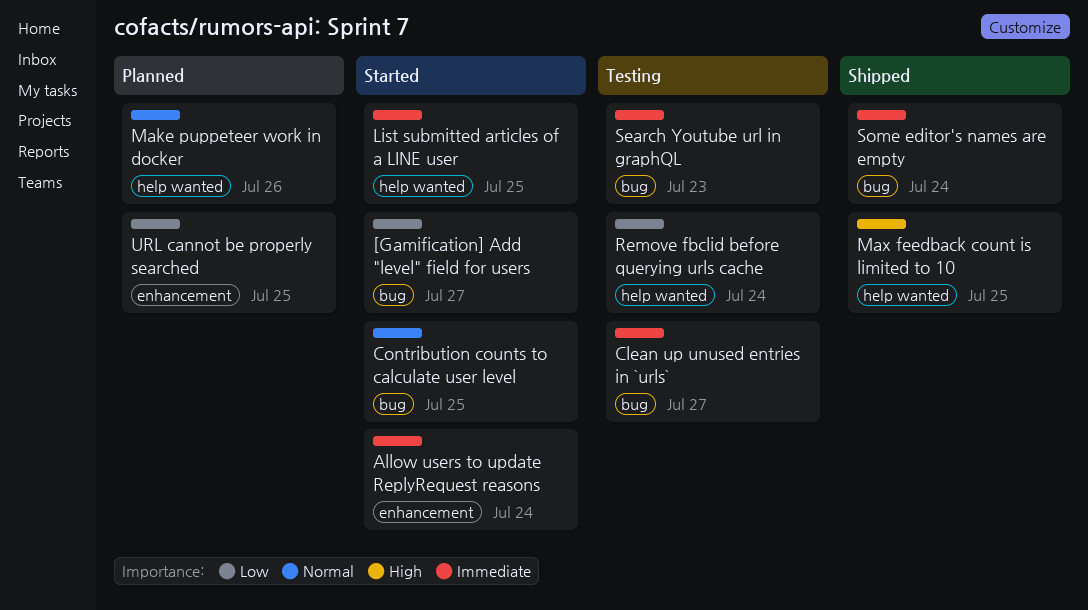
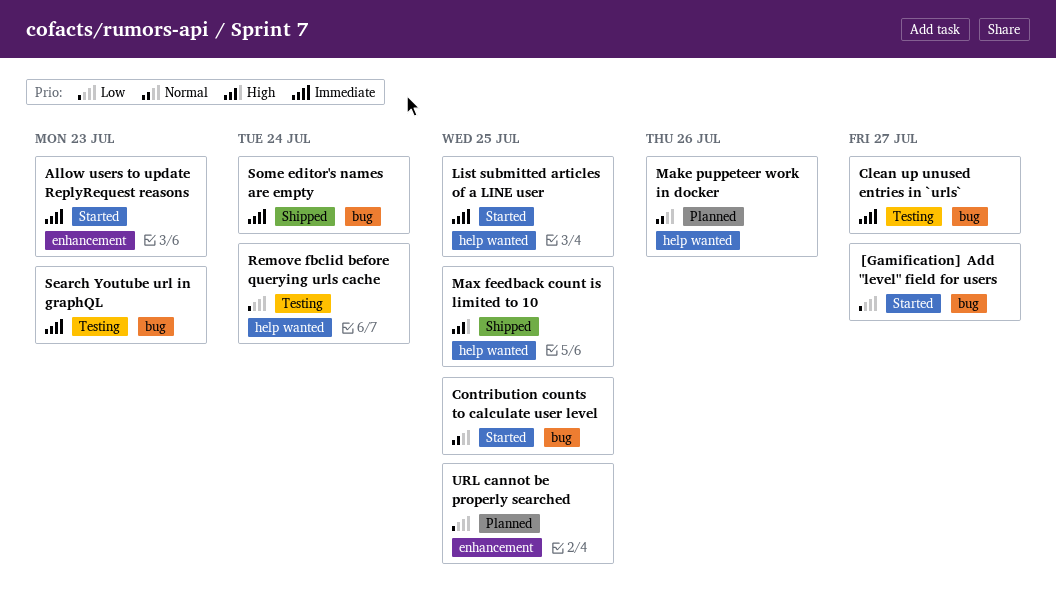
Allow users to update ReplyRequest reasons, due: Jul 24 -> Jul 23

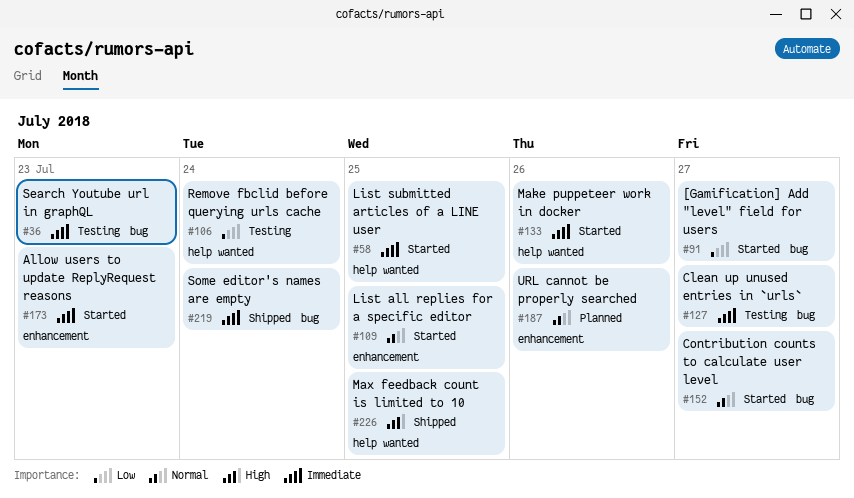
Contribution counts to calculate user level, due: Jul 25 -> Jul 27
List all replies for a specific editor: none -> present
Make puppeteer work in docker, status: Planned -> Started
Make puppeteer work in docker, priority: Normal -> Immediate
URL cannot be properly searched, priority: Low -> Normal
URL cannot be properly searched, due: Jul 25 -> Jul 26

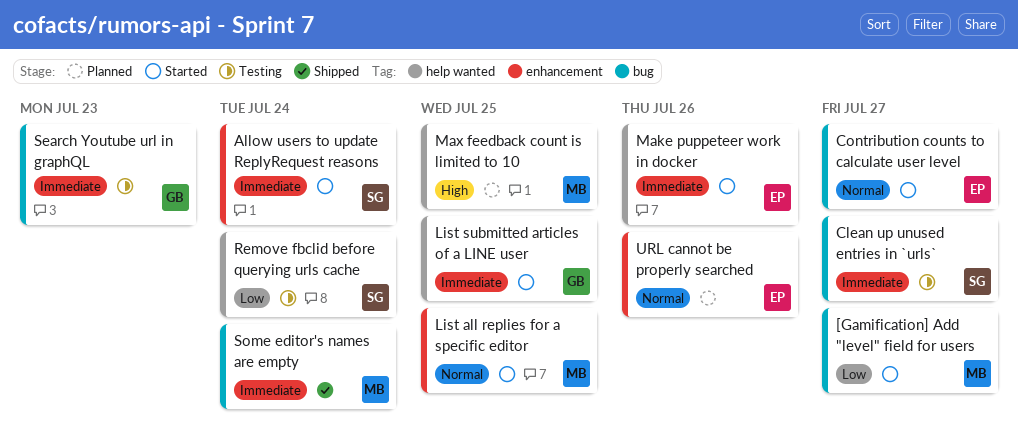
Allow users to update ReplyRequest reasons, due: Jul 23 -> Jul 24
Max feedback count is limited to 10, status: Shipped -> Planned

